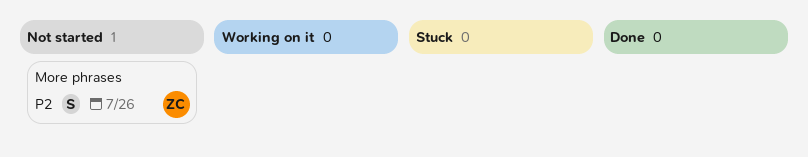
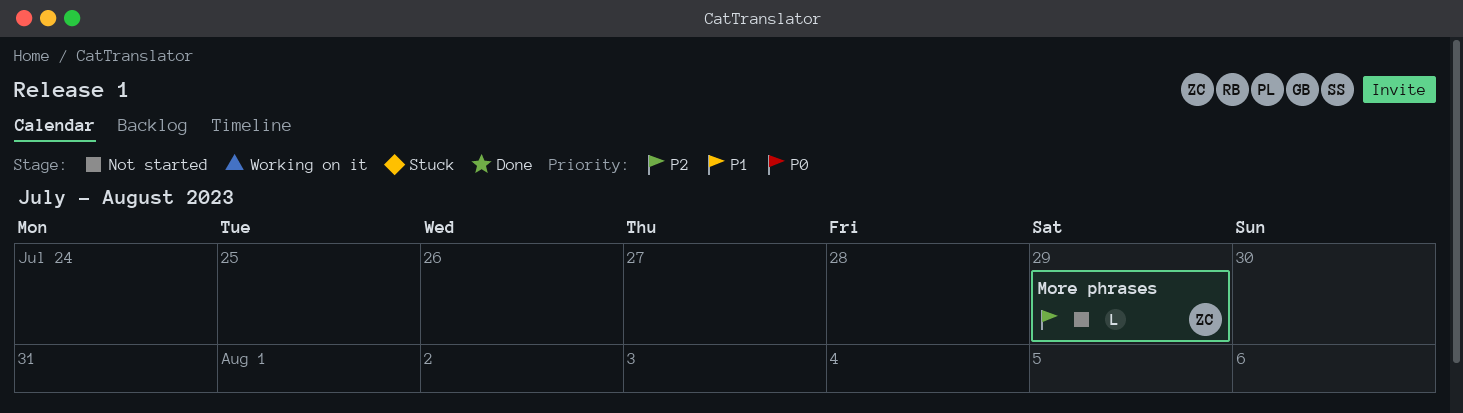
More phrases, estimate: S -> L
More phrases, due: Jul 26 -> Jul 29

